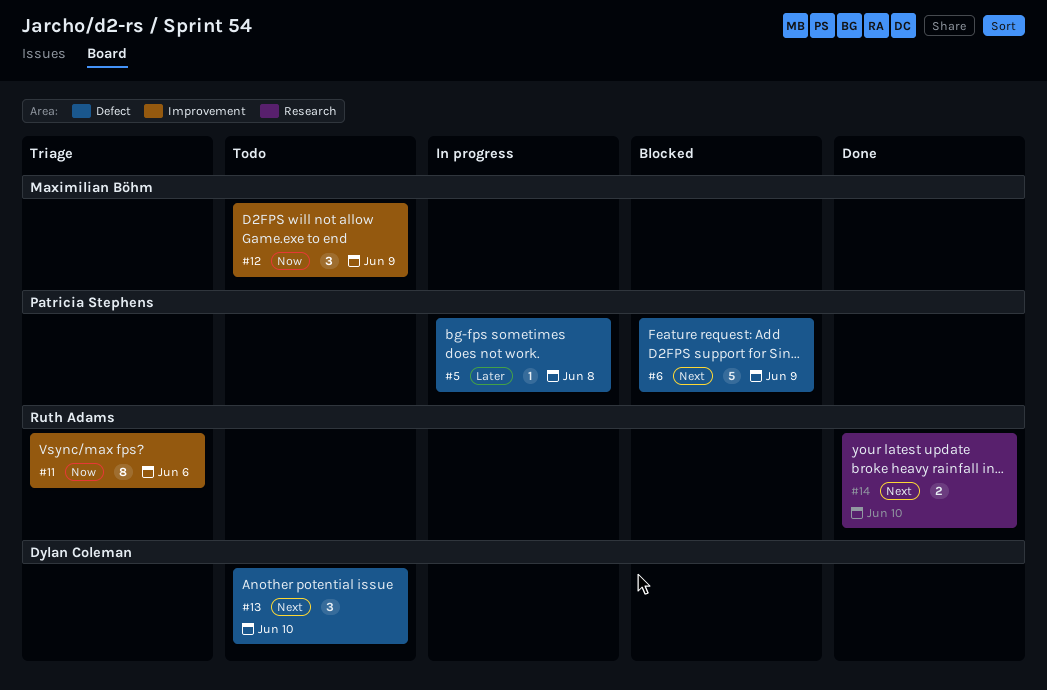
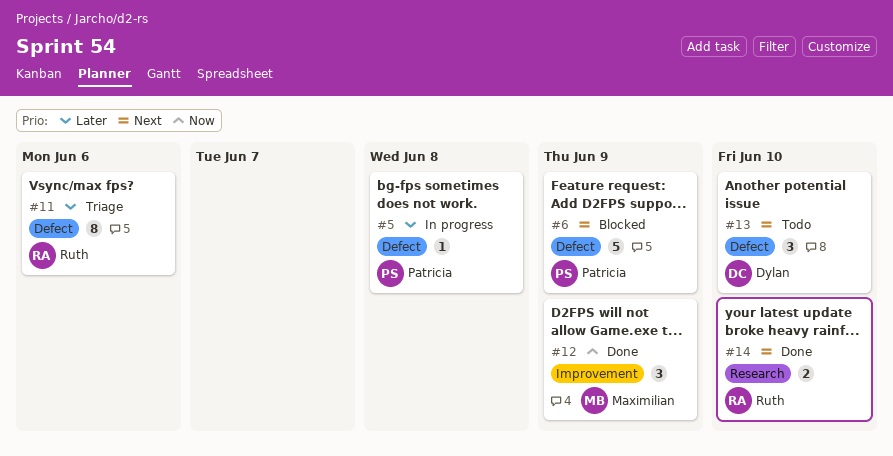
#11, priority: Now -> Later
#11, label: Improvement -> Defect
#12, status: Todo -> Done

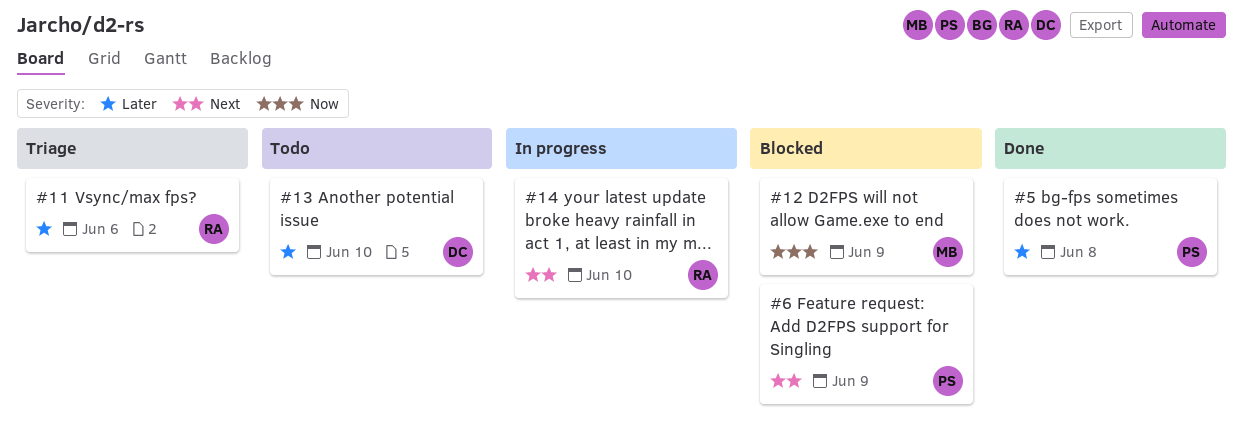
#5, status: In progress -> Done
#12, status: Done -> Blocked
#13, priority: Next -> Later
#14, status: Done -> In progress

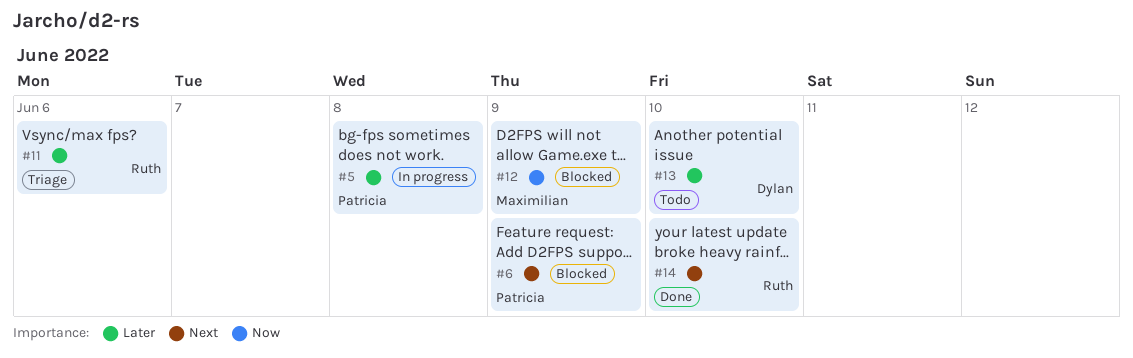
#5, status: Done -> In progress
#14, status: In progress -> Done

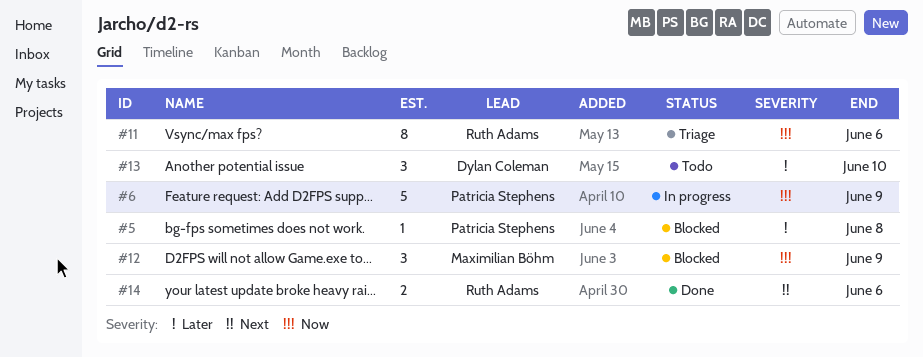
#5, status: In progress -> Blocked
#6, status: Blocked -> In progress
#6, priority: Next -> Now
#11, priority: Later -> Now
#14, due: Jun 10 -> Jun 6

